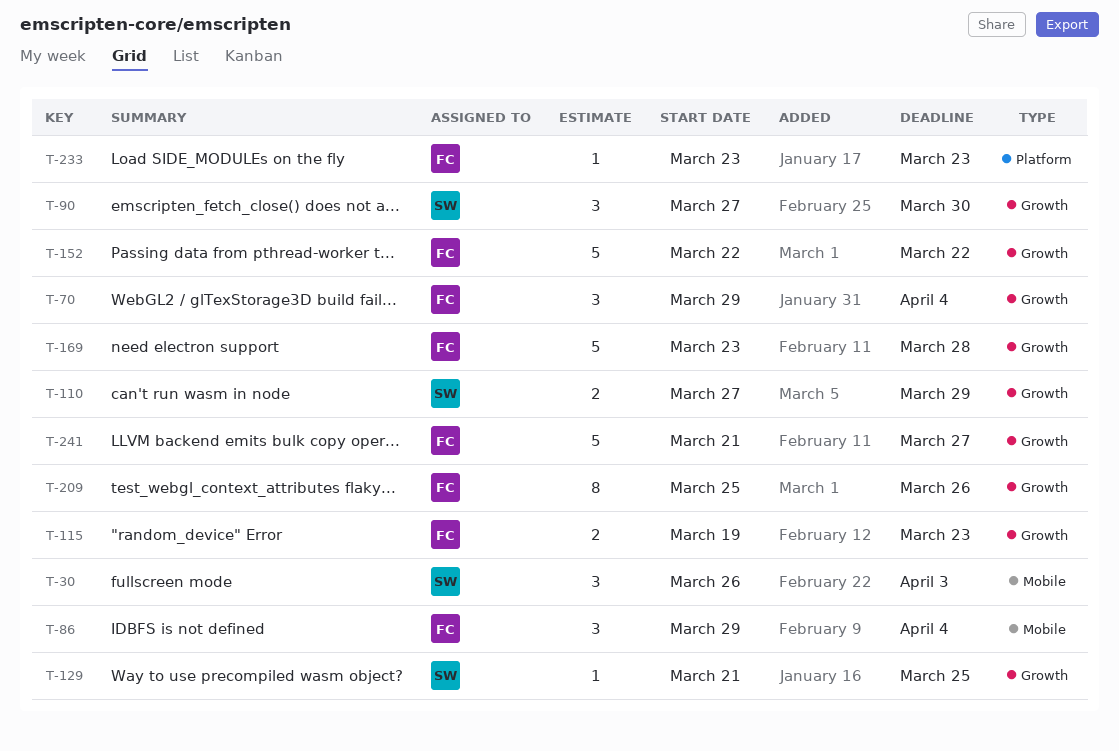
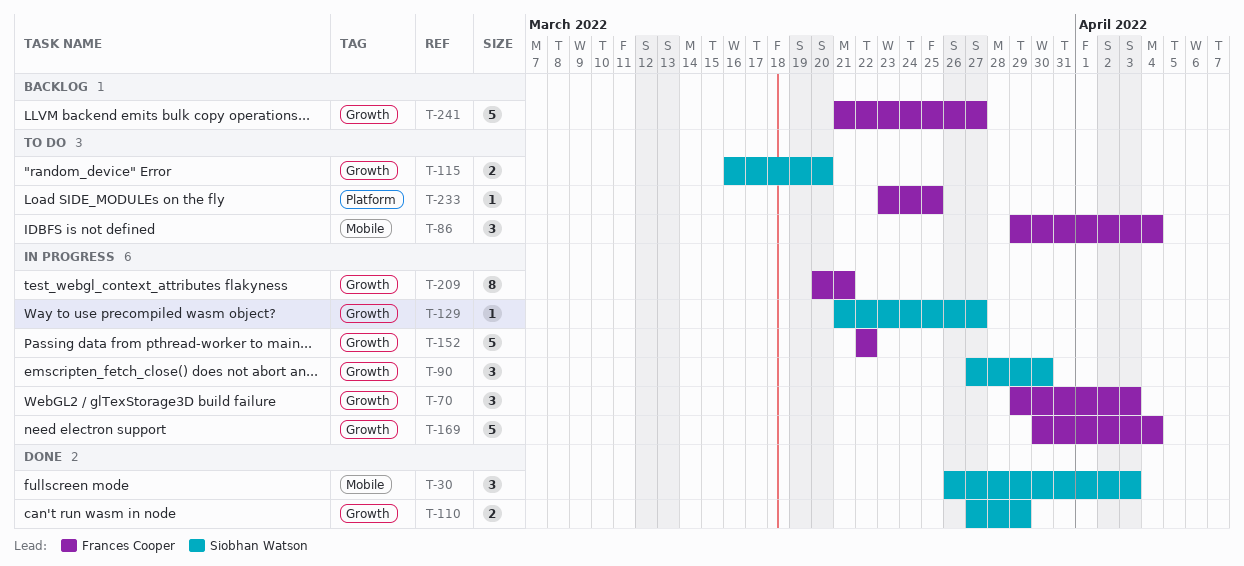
T-70, due: Apr 4 -> Apr 3
T-115, owner: Frances Cooper -> Siobhan Watson
T-115, start: Mar 19 -> Mar 16
T-115, due: Mar 23 -> Mar 20
T-129, due: Mar 25 -> Mar 27
T-169, start: Mar 23 -> Mar 30
T-169, due: Mar 28 -> Apr 4
T-209, start: Mar 25 -> Mar 20
T-209, due: Mar 26 -> Mar 21
T-233, due: Mar 23 -> Mar 25

